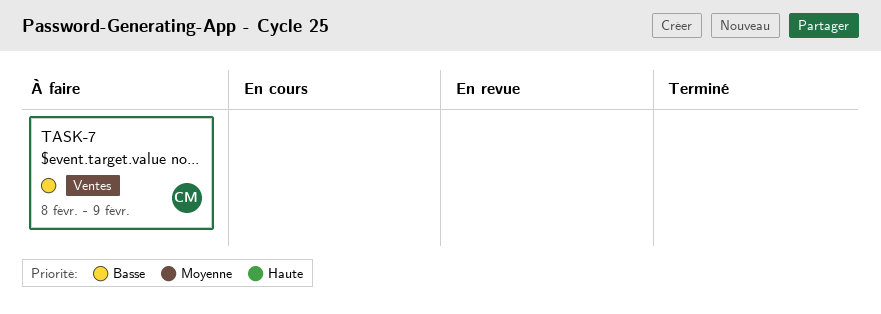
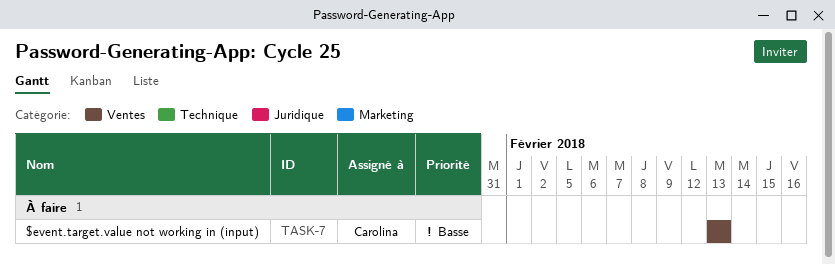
TASK-7, start: Feb 8 -> Feb 13
TASK-7, due: Feb 9 -> Feb 13

